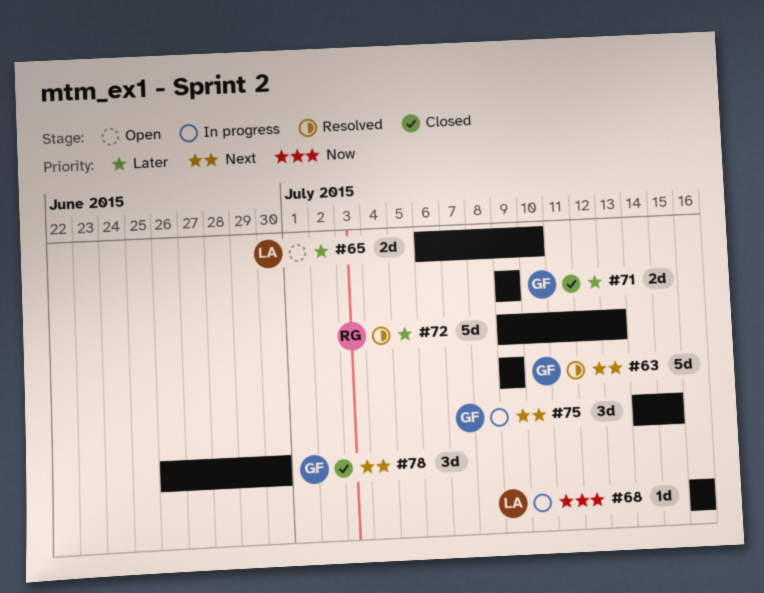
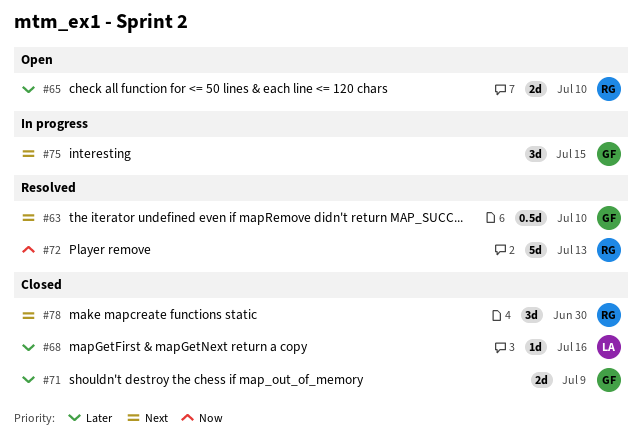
#63, estimate: 5d -> 0.5d
#63, due: Jul 9 -> Jul 10
#65, owner: LA -> RG
#68, status: In progress -> Closed
#68, priority: Now -> Later
#72, priority: Later -> Now
#78, owner: GF -> RG

